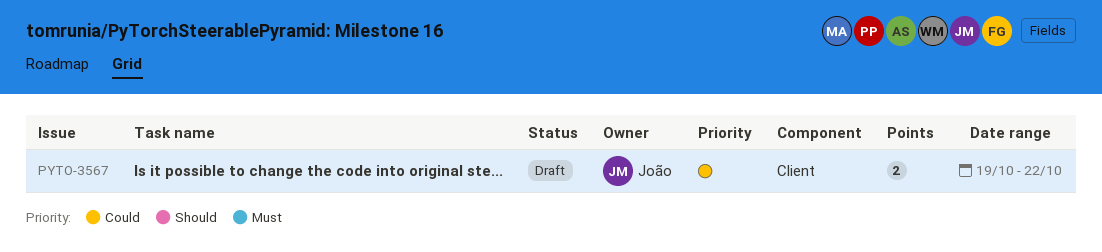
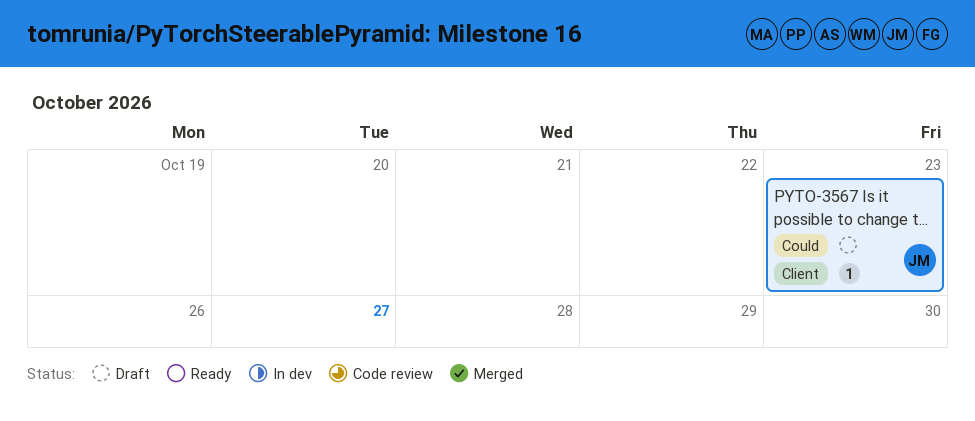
PYTO-3567, estimate: 2 -> 1
PYTO-3567, due: Oct 22 -> Oct 23

